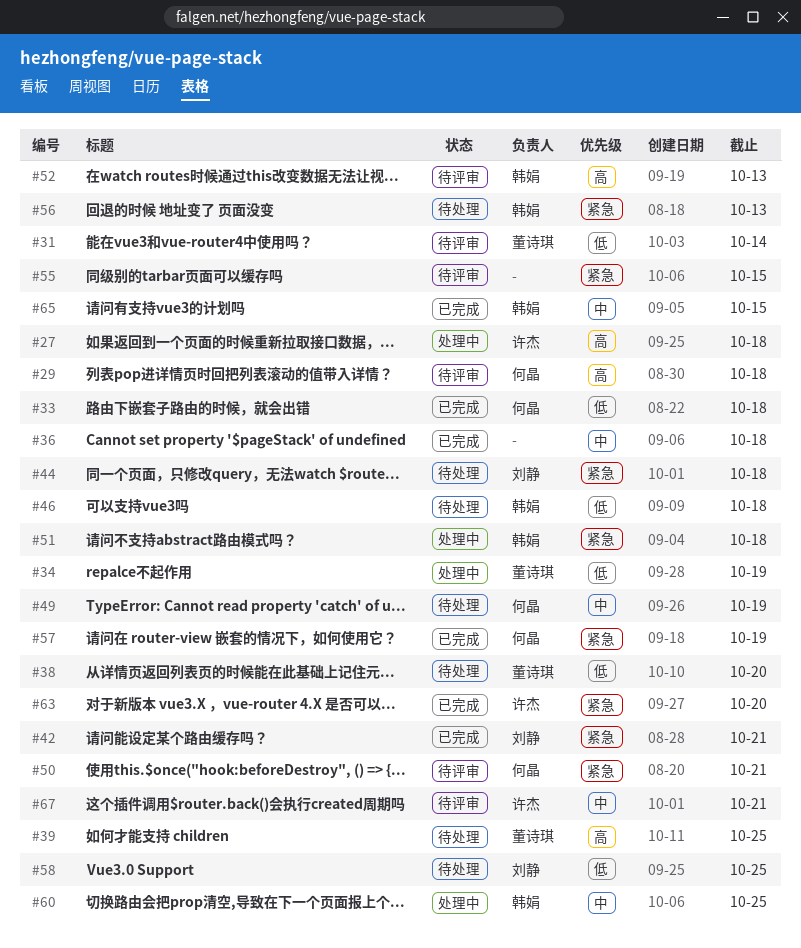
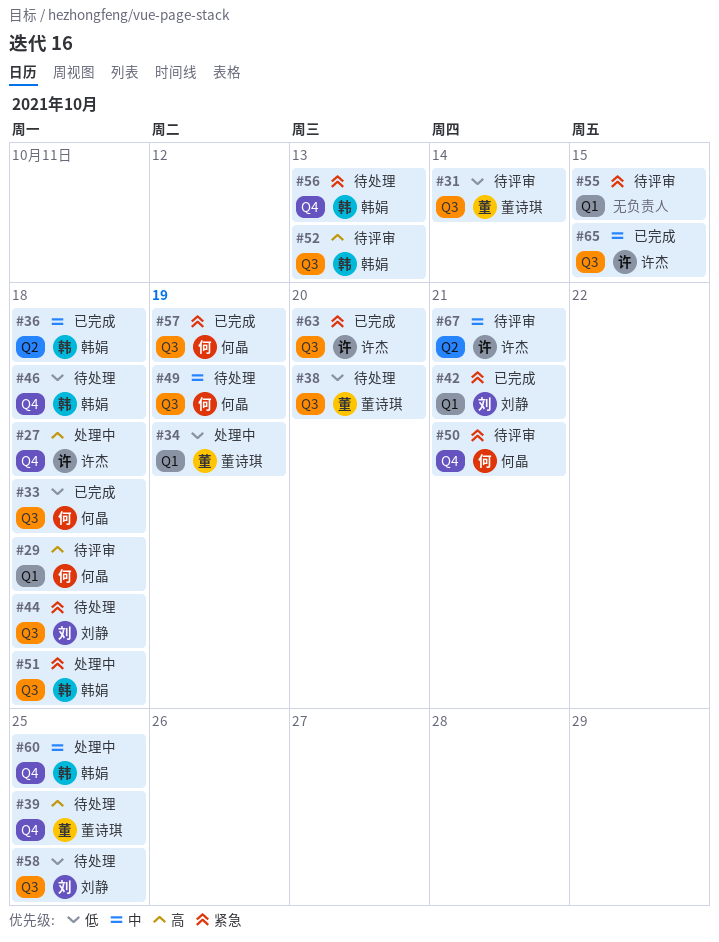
#36, owner: none -> 韩娟
#65, owner: 韩娟 -> 许杰

